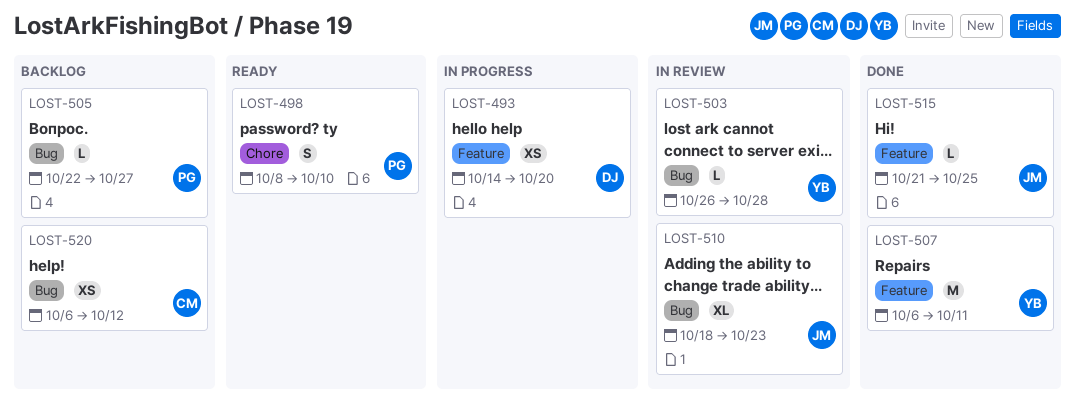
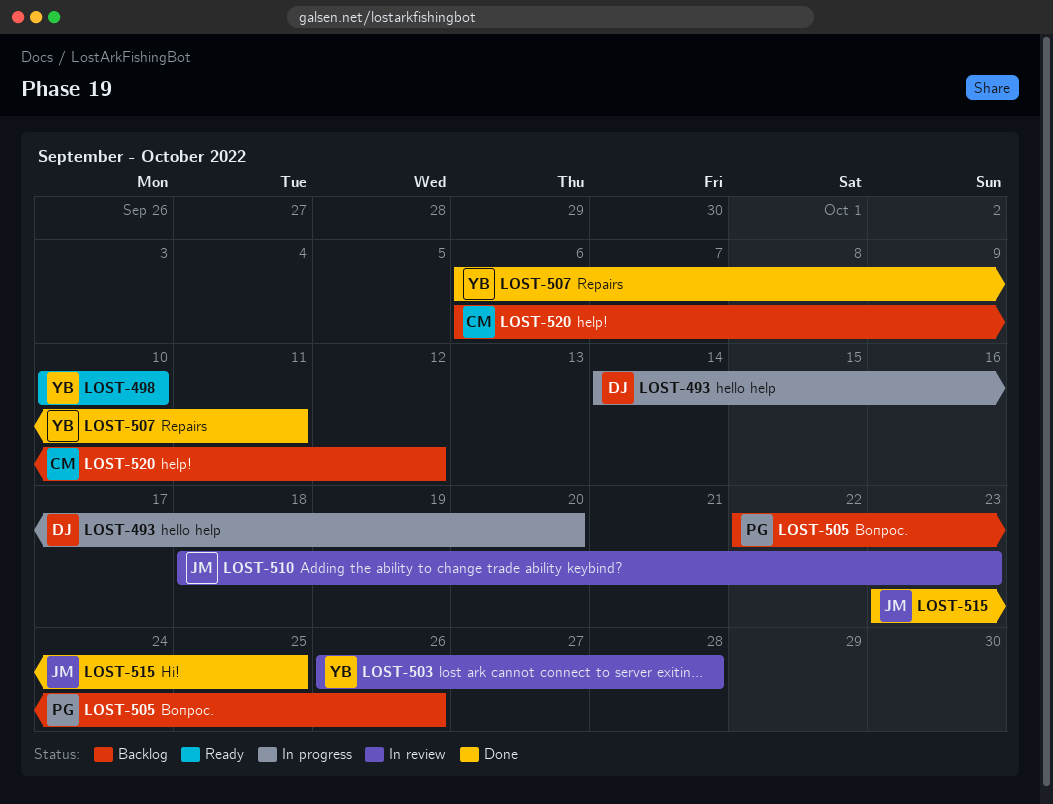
LOST-498, owner: PG -> YB
LOST-498, start: Oct 8 -> Oct 10
LOST-505, due: Oct 27 -> Oct 26
LOST-515, start: Oct 21 -> Oct 23

